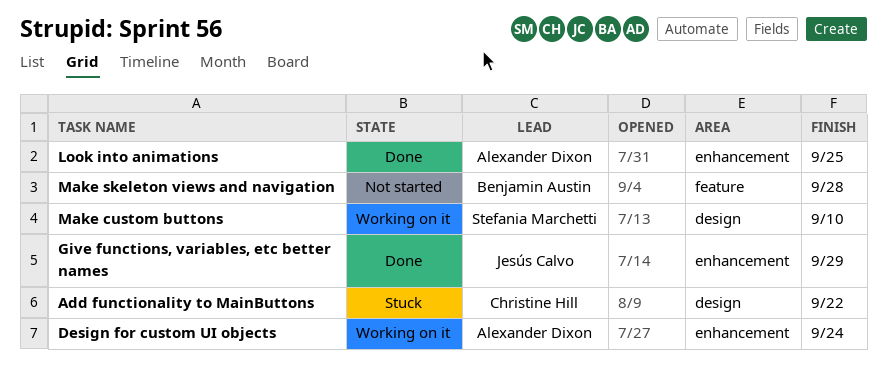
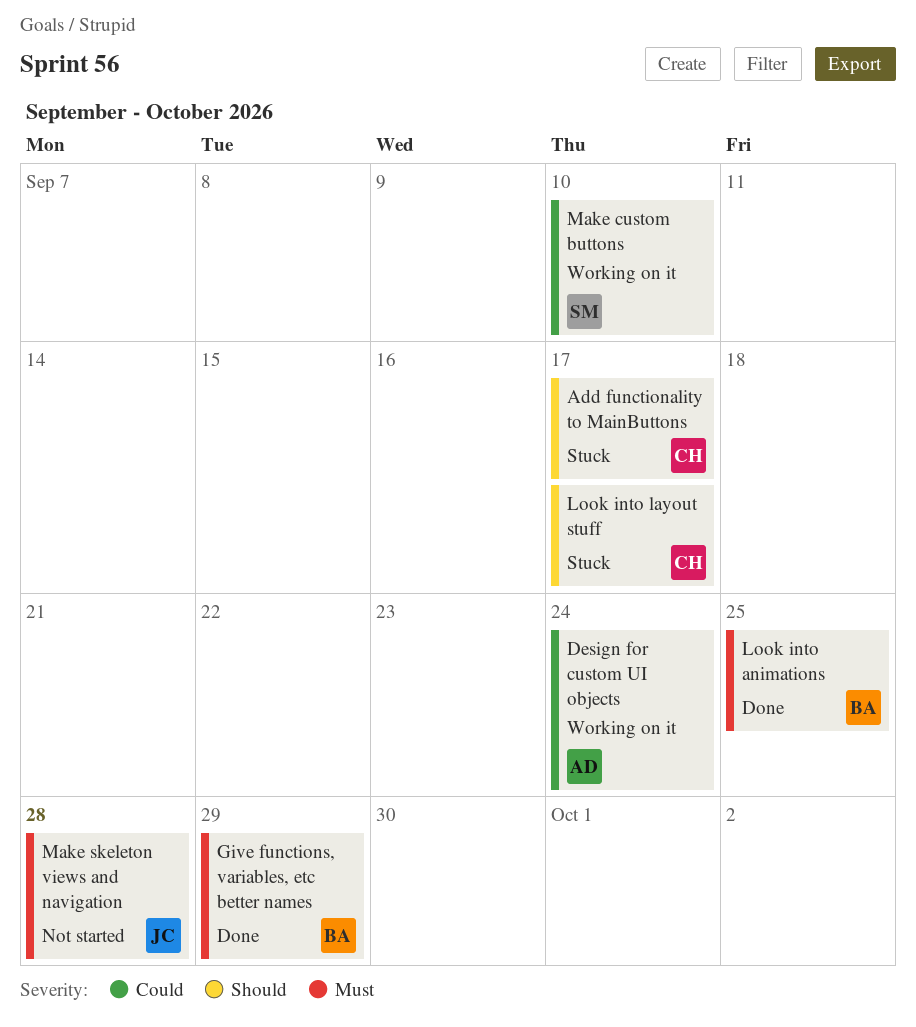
Add functionality to MainButtons, due: Sep 22 -> Sep 17
Give functions, variables, etc better names, owner: Jesús Calvo -> Benjamin Austin
Look into animations, owner: Alexander Dixon -> Benjamin Austin
Look into layout stuff: none -> present
Make skeleton views and navigation, owner: Benjamin Austin -> Jesús Calvo

